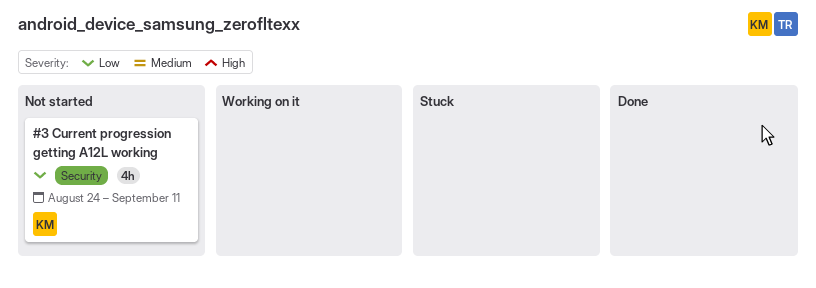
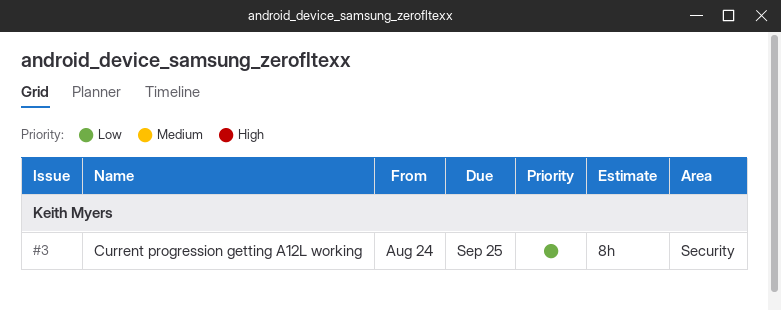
#3, estimate: 4h -> 8h
#3, due: Sep 11 -> Sep 25

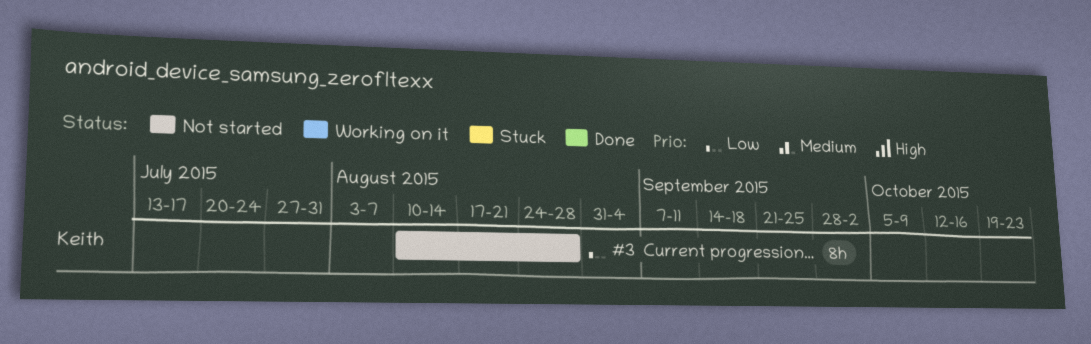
#3, start: Aug 24 -> Aug 10
#3, due: Sep 25 -> Aug 28

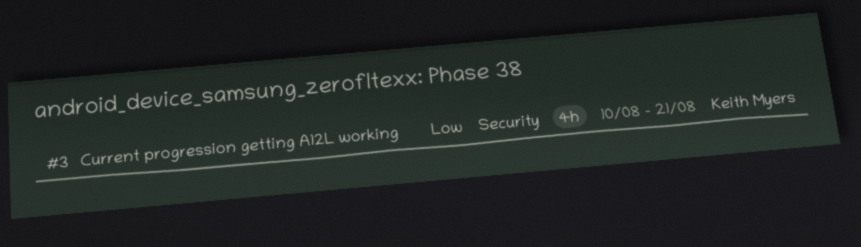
#3, estimate: 8h -> 4h
#3, due: Aug 28 -> Aug 21

